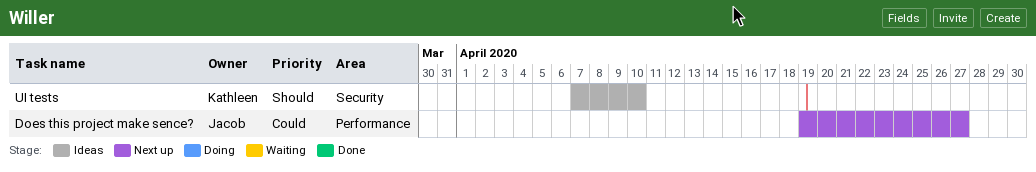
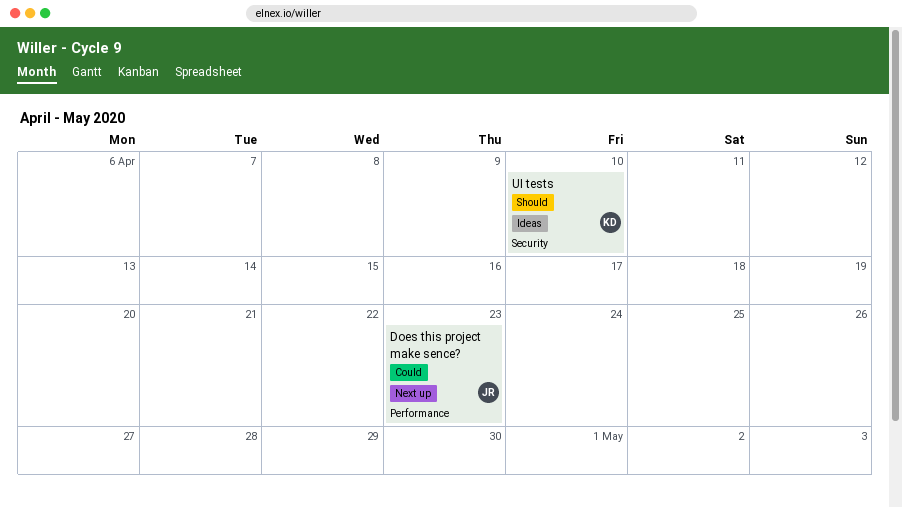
Does this project make sence?, due: Apr 27 -> Apr 23

